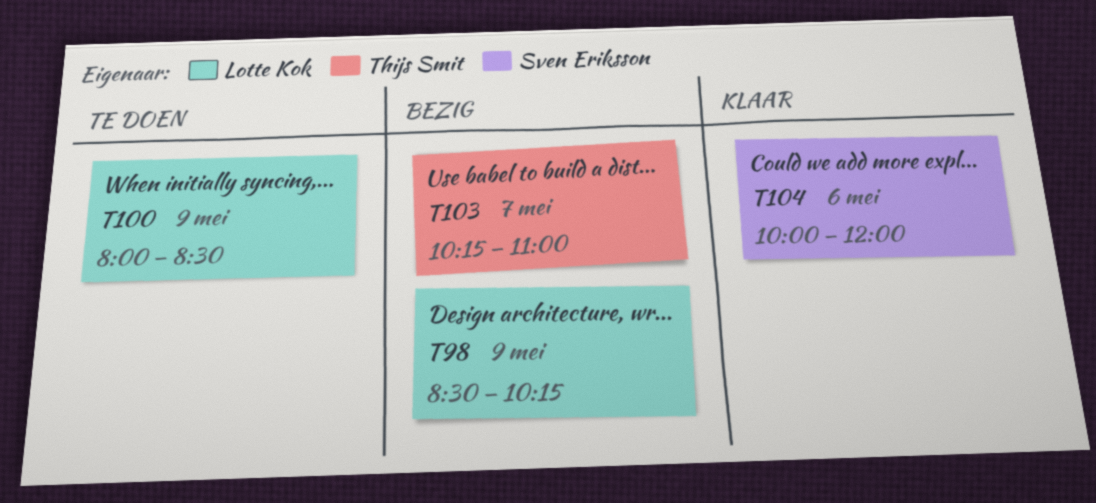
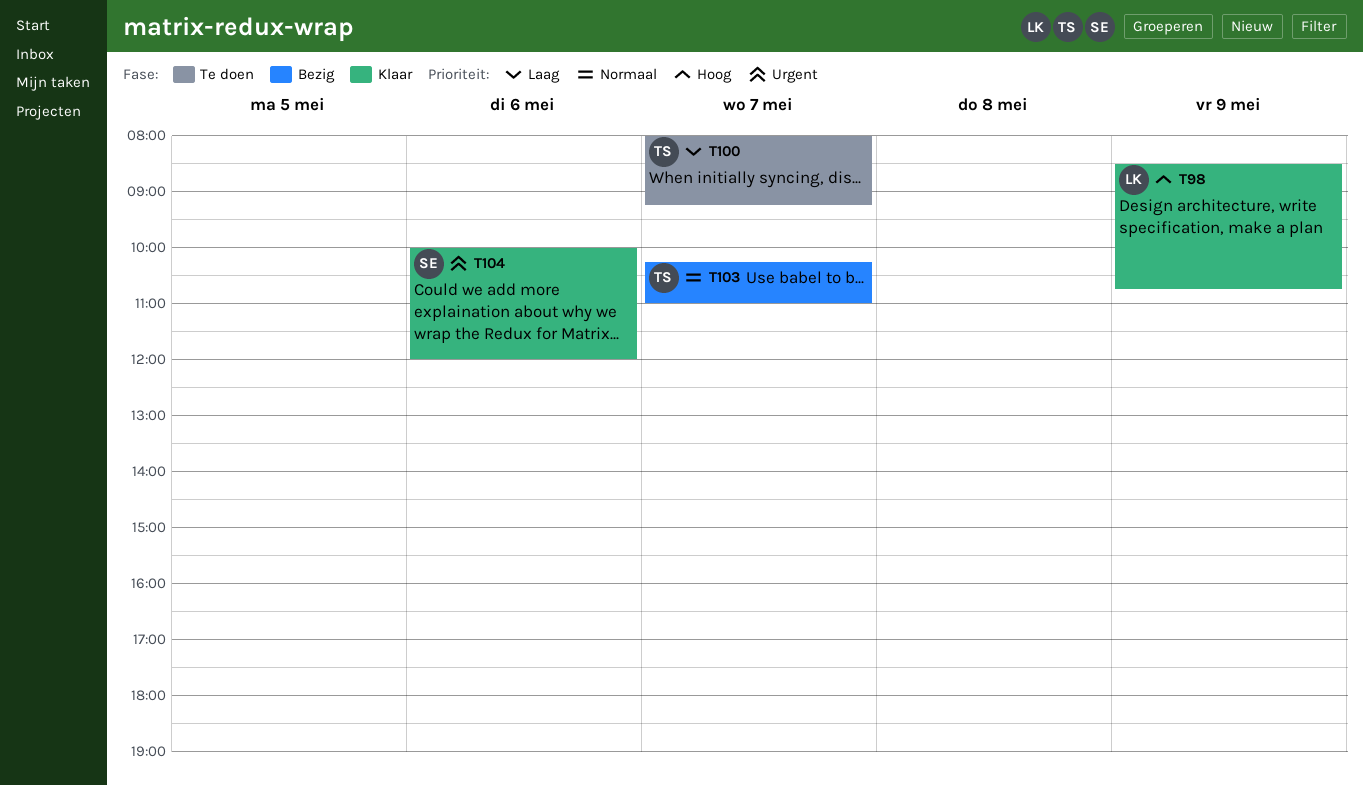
T98, status: Bezig -> Klaar
T98, ends: 10:15 -> 10:45
T100, owner: Lotte Kok -> Thijs Smit
T100, day: May 9 -> May 7
T100, ends: 08:30 -> 09:15

